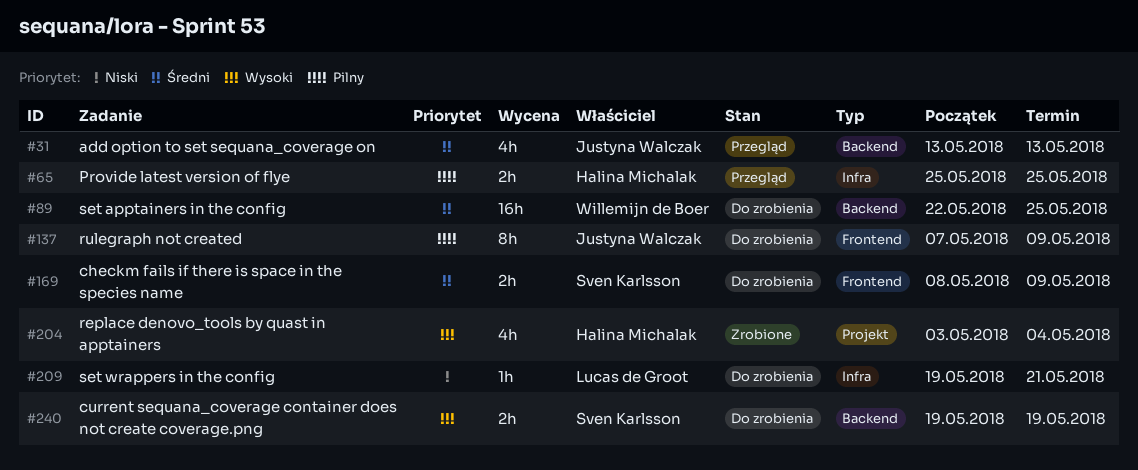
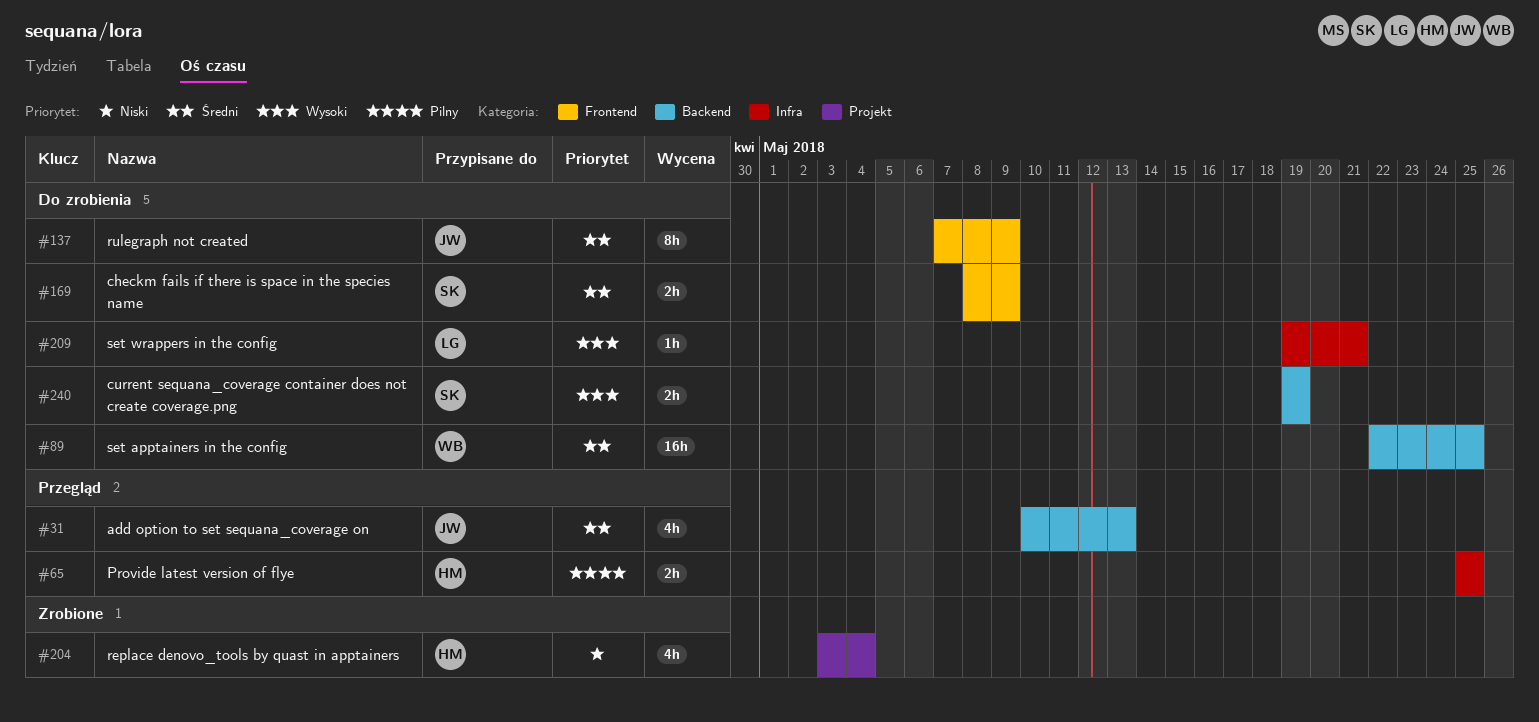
#31, start: May 13 -> May 10
#137, priority: Pilny -> Średni
#204, priority: Wysoki -> Niski
#209, priority: Niski -> Wysoki

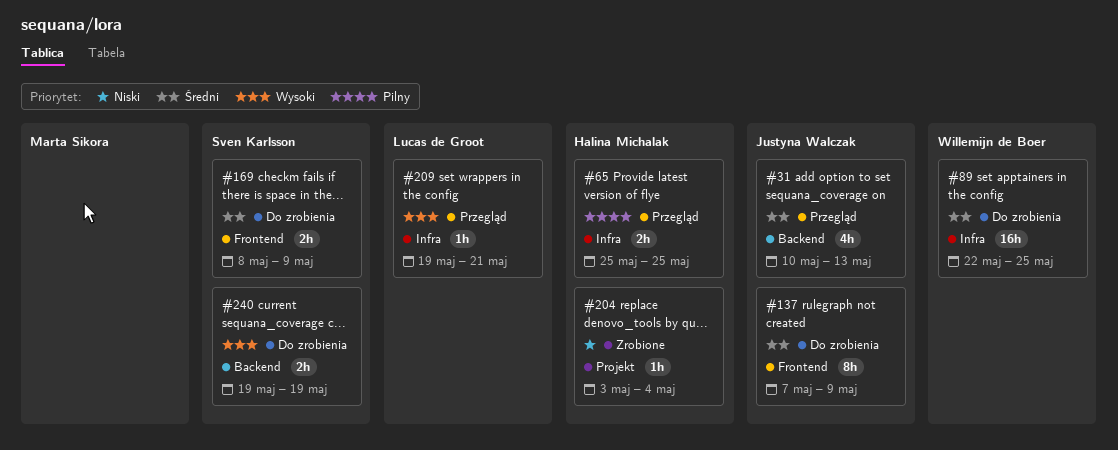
#89, label: Backend -> Infra
#204, estimate: 4h -> 1h
#209, status: Do zrobienia -> Przegląd

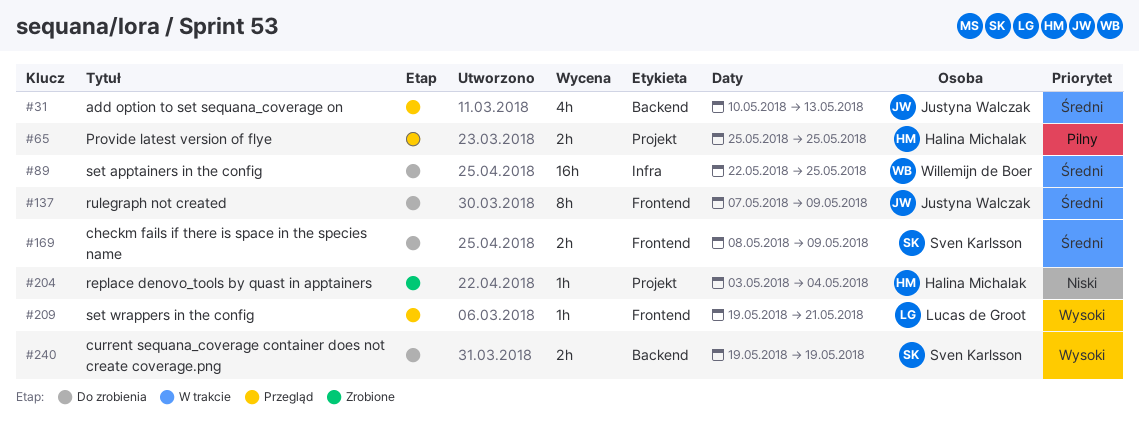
#65, label: Infra -> Projekt
#209, label: Infra -> Frontend

